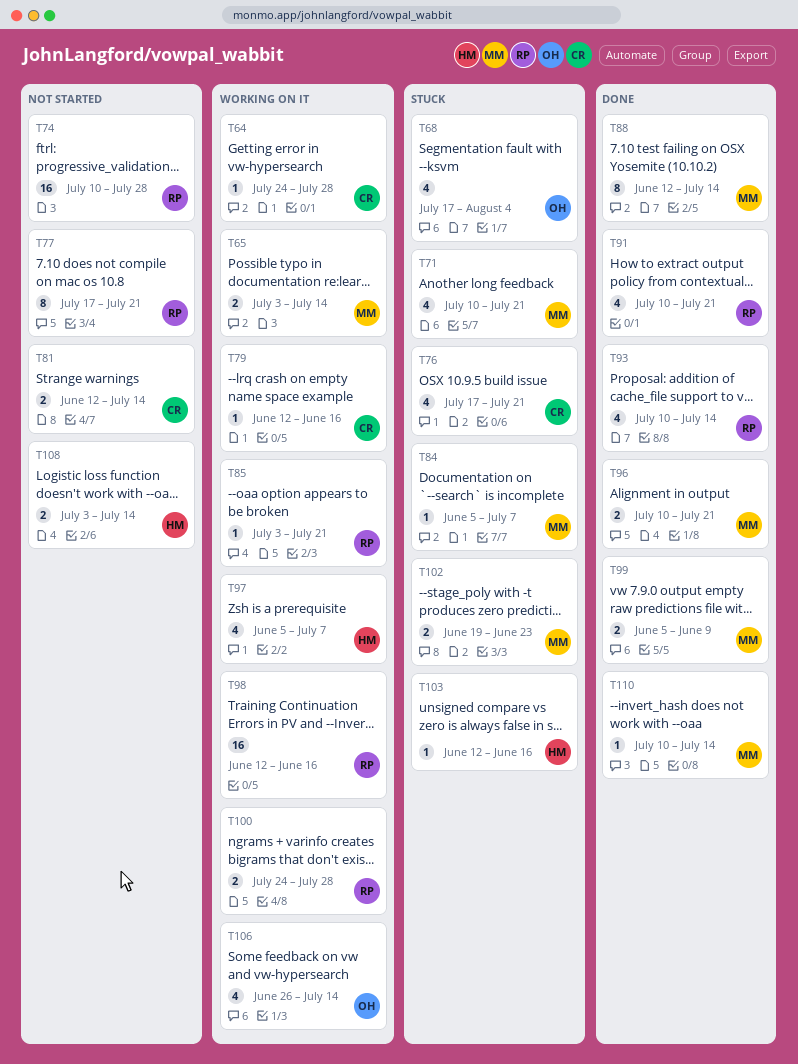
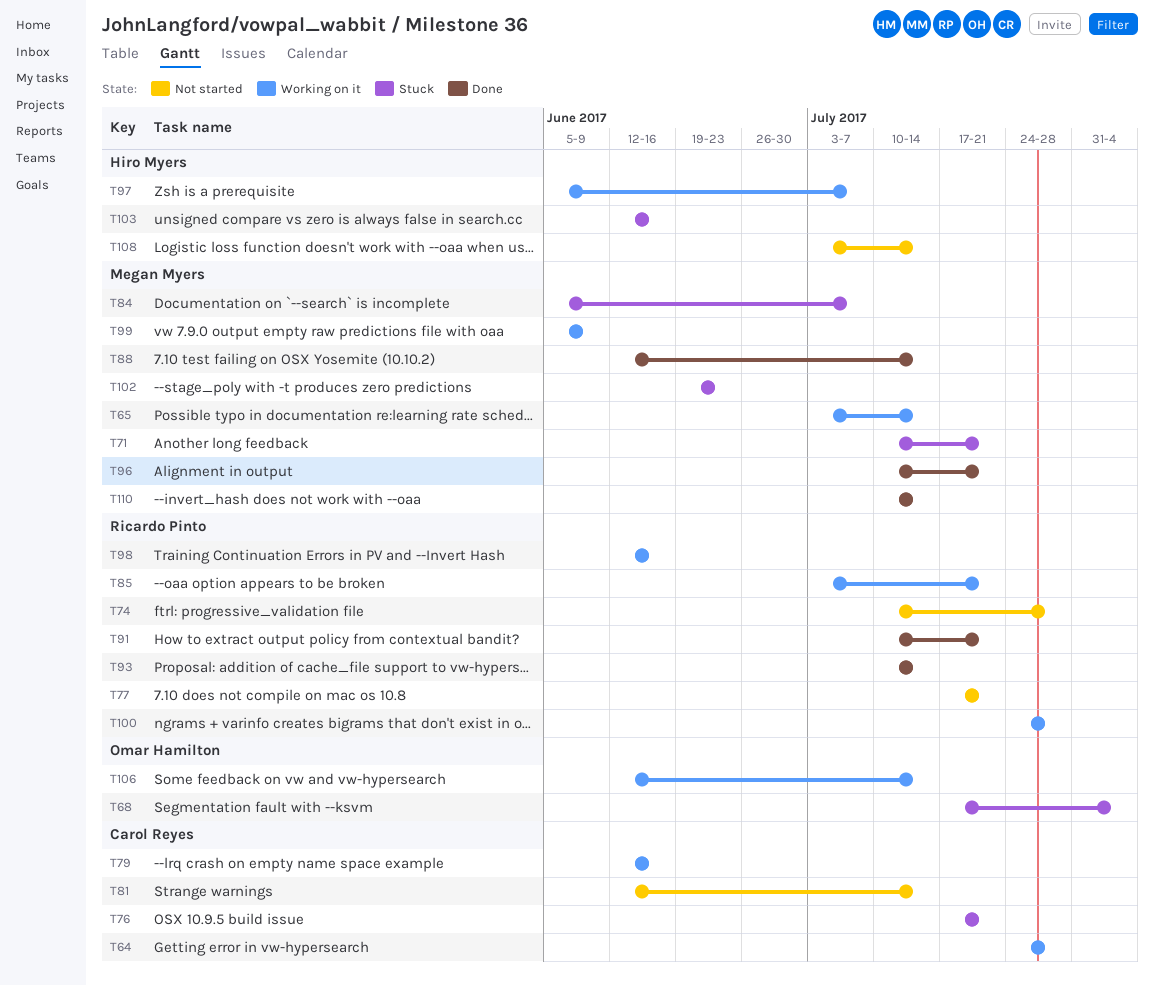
T99, status: Done -> Working on it
T106, start: Jun 26 -> Jun 12

